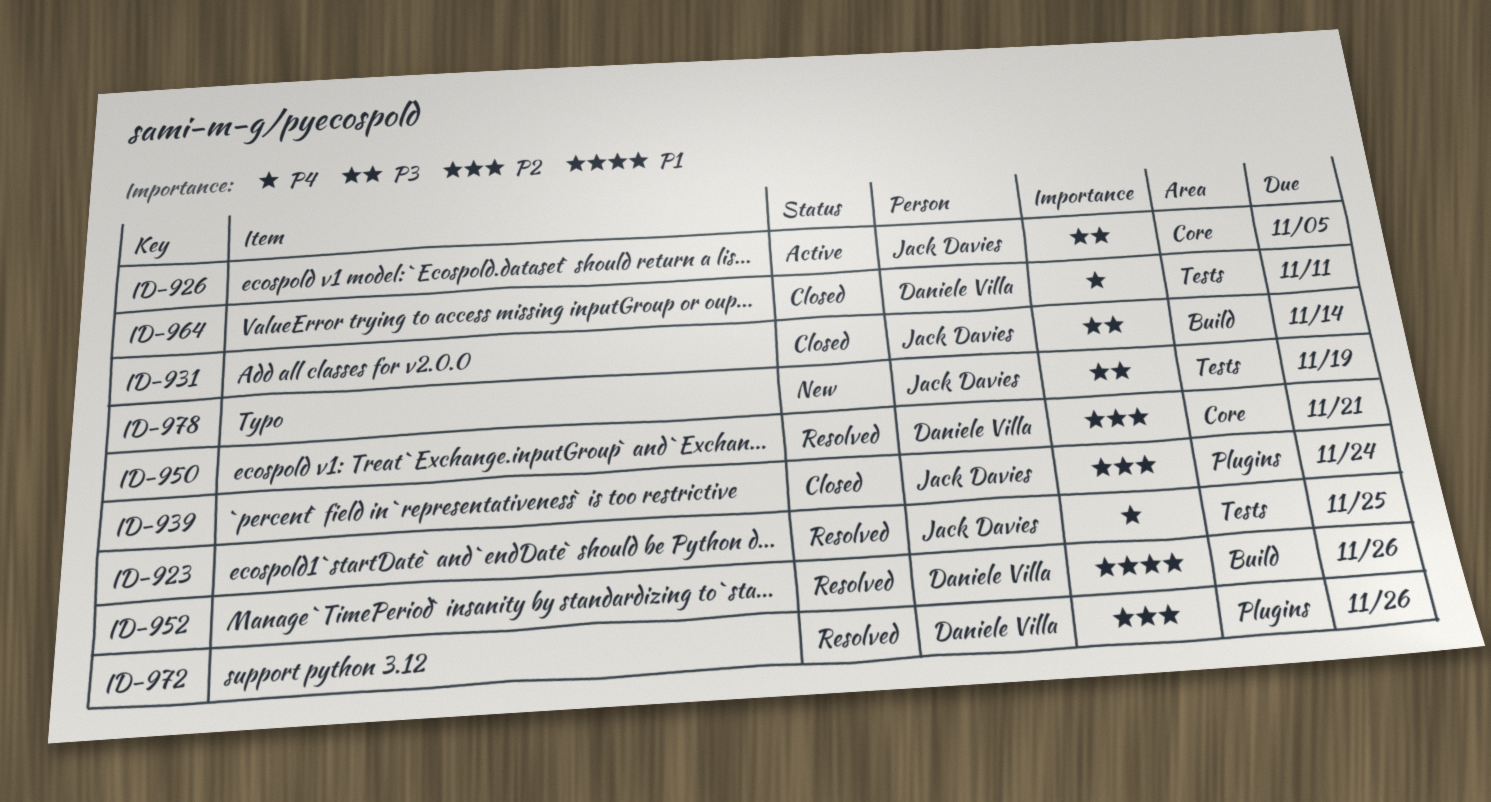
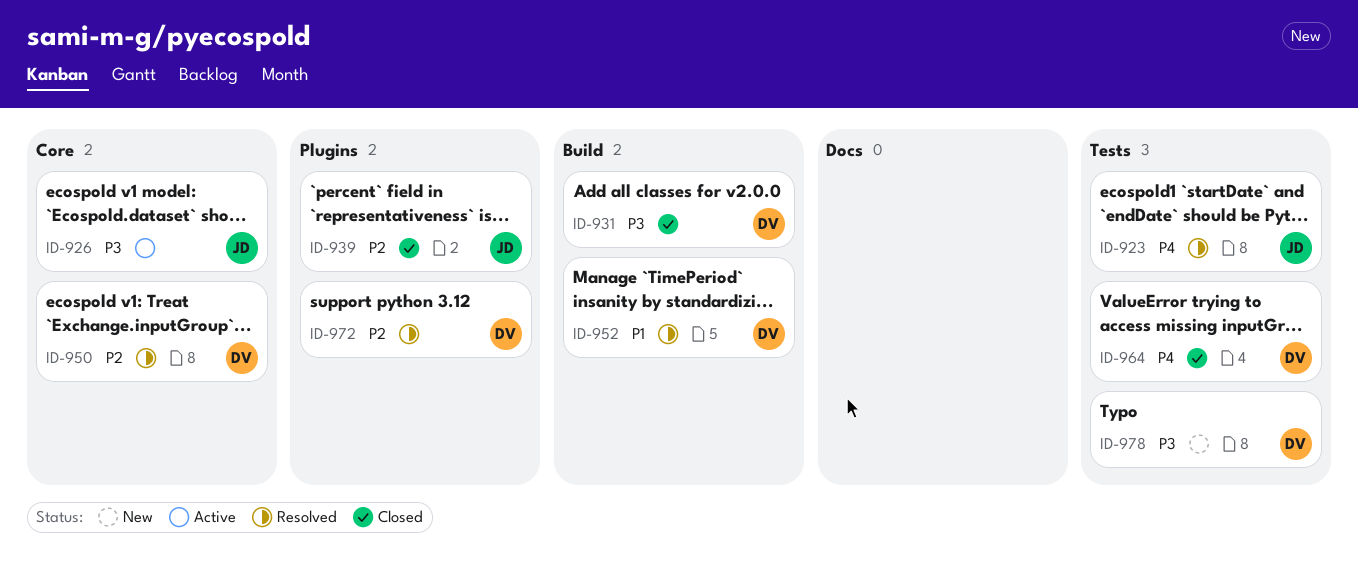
ID-931, owner: Jack Davies -> Daniele Villa
ID-978, owner: Jack Davies -> Daniele Villa

